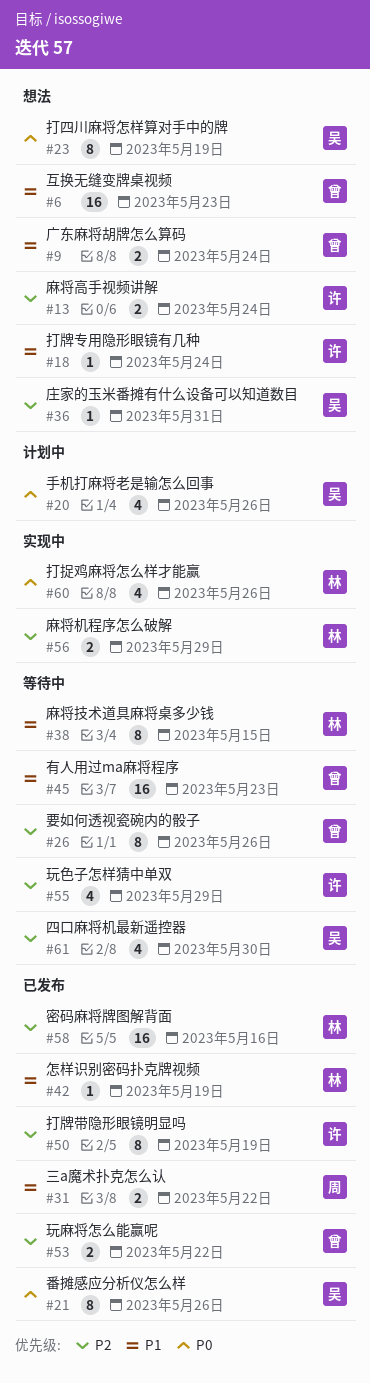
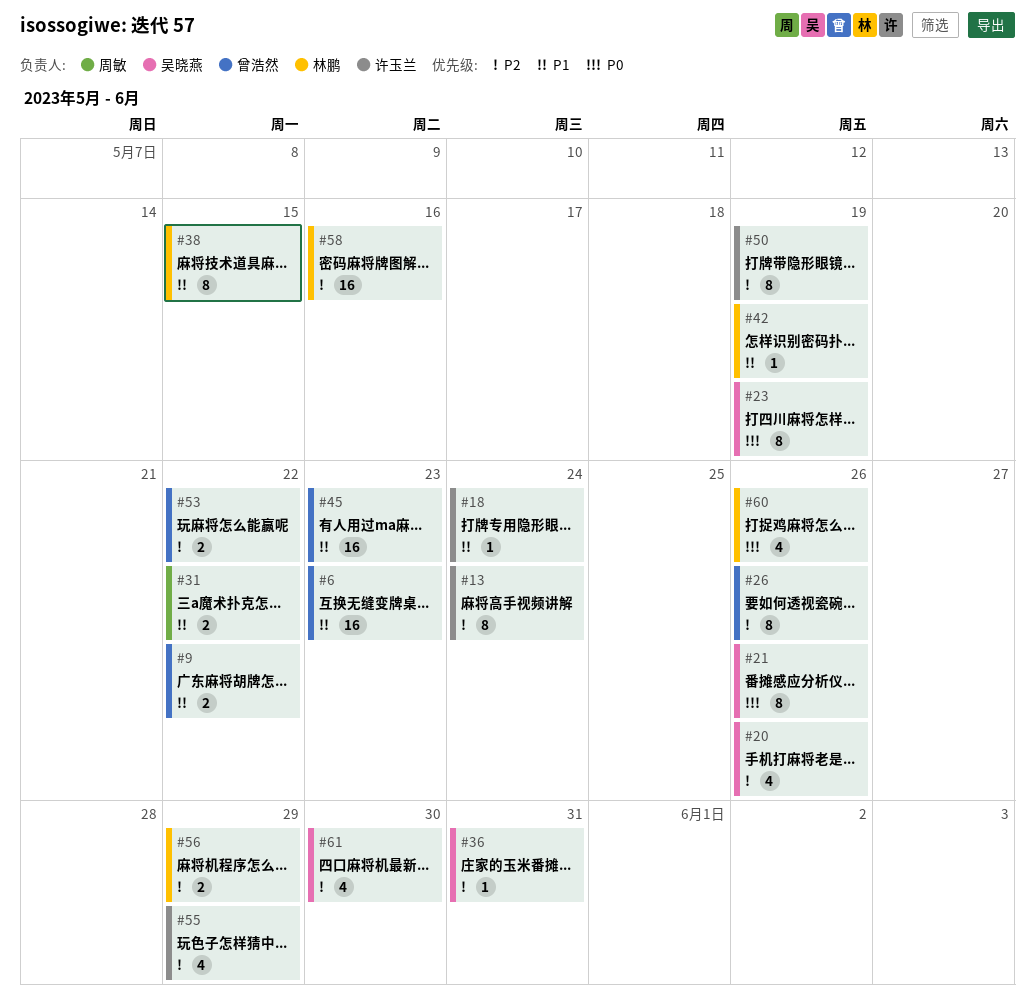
#9, due: May 24 -> May 22
#13, estimate: 2 -> 8
#20, priority: P0 -> P2

